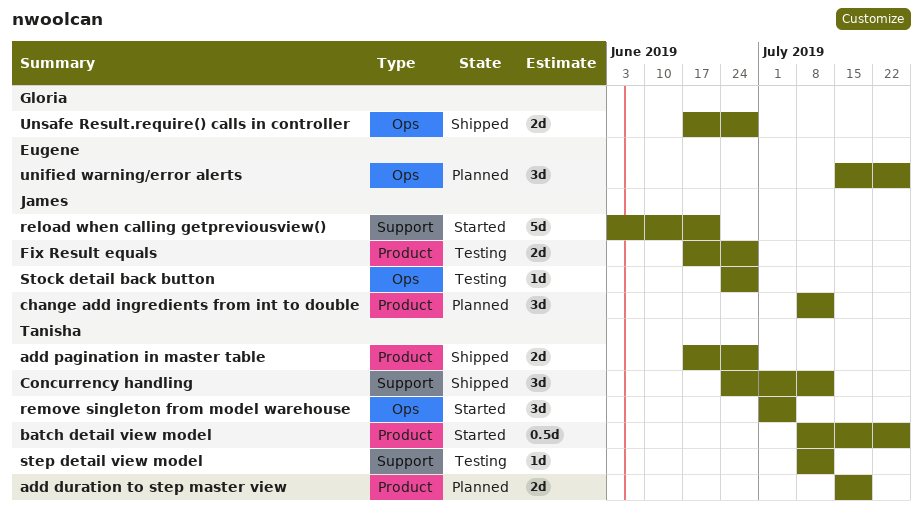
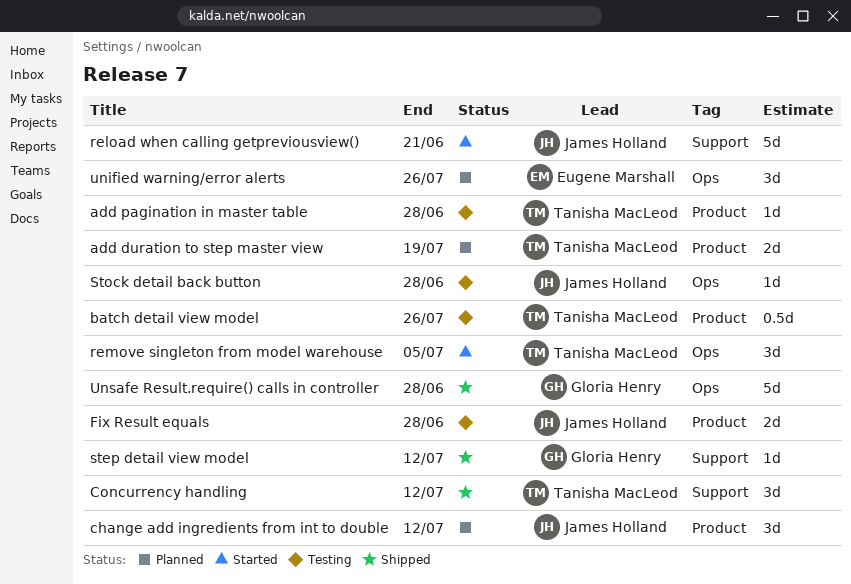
add pagination in master table, status: Shipped -> Testing
add pagination in master table, estimate: 2d -> 1d
batch detail view model, status: Started -> Testing
step detail view model, status: Testing -> Shipped
step detail view model, owner: Tanisha MacLeod -> Gloria Henry
Unsafe Result.require() calls in controller, estimate: 2d -> 5d

